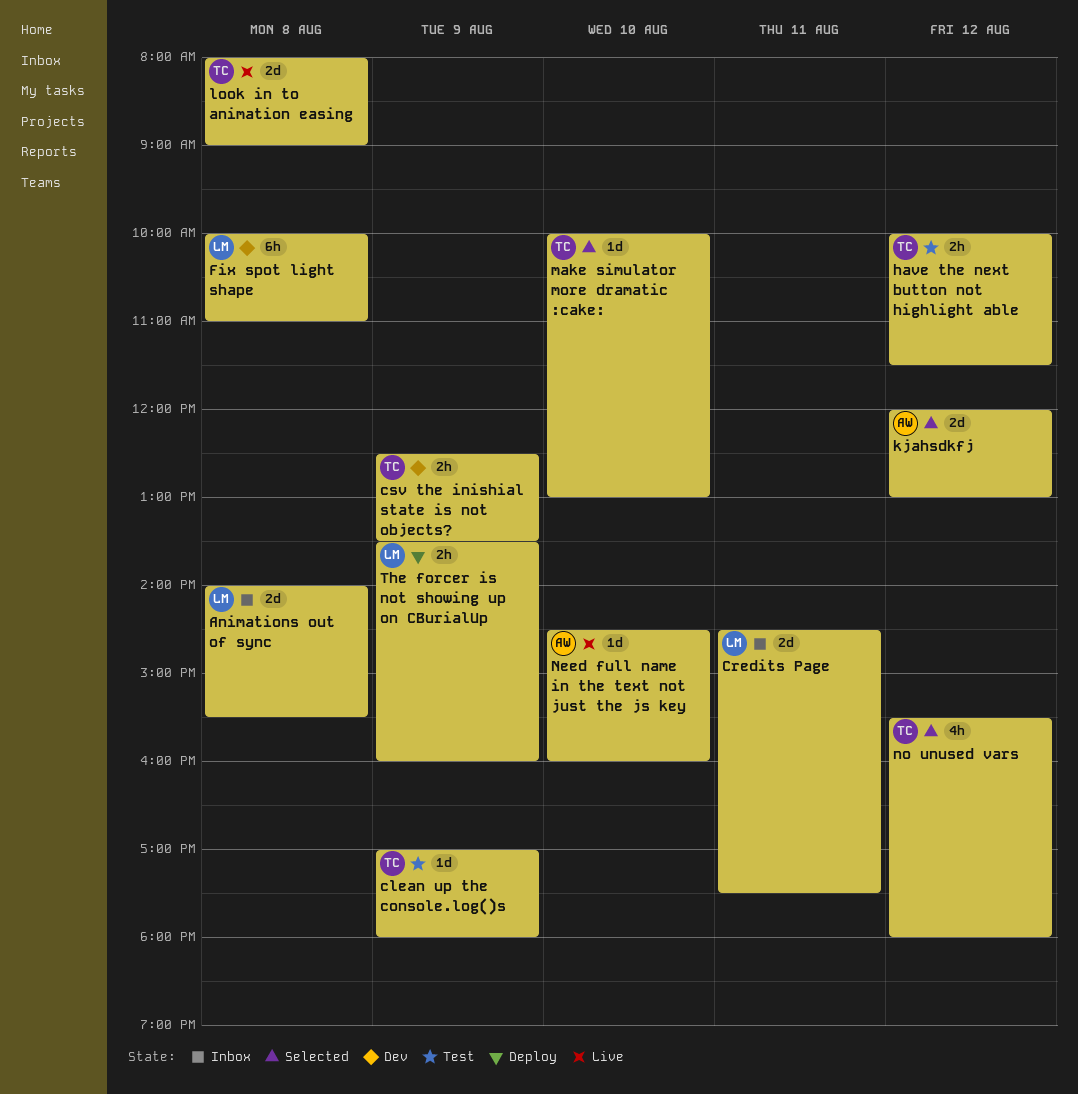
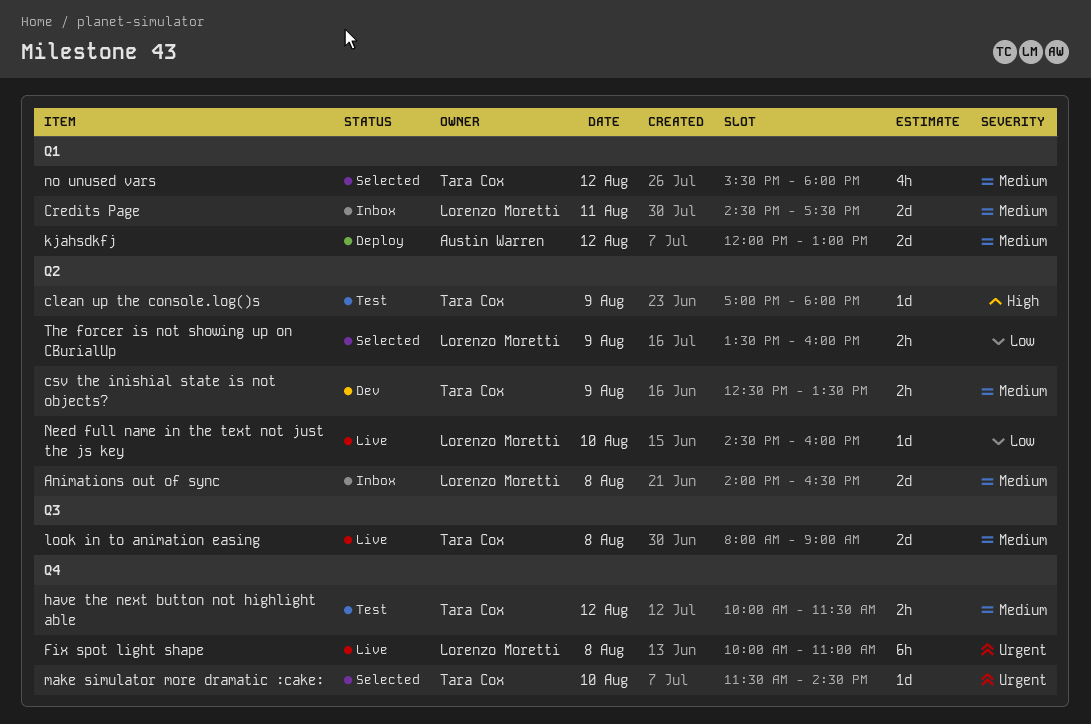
Animations out of sync, ends: 15:30 -> 16:30
Fix spot light shape, status: Dev -> Live
kjahsdkfj, status: Selected -> Deploy
make simulator more dramatic :cake:, begins: 10:00 -> 11:30
make simulator more dramatic :cake:, ends: 13:00 -> 14:30
Need full name in the text not just the js key, owner: Austin Warren -> Lorenzo Moretti
The forcer is not showing up on CBurialUp, status: Deploy -> Selected

